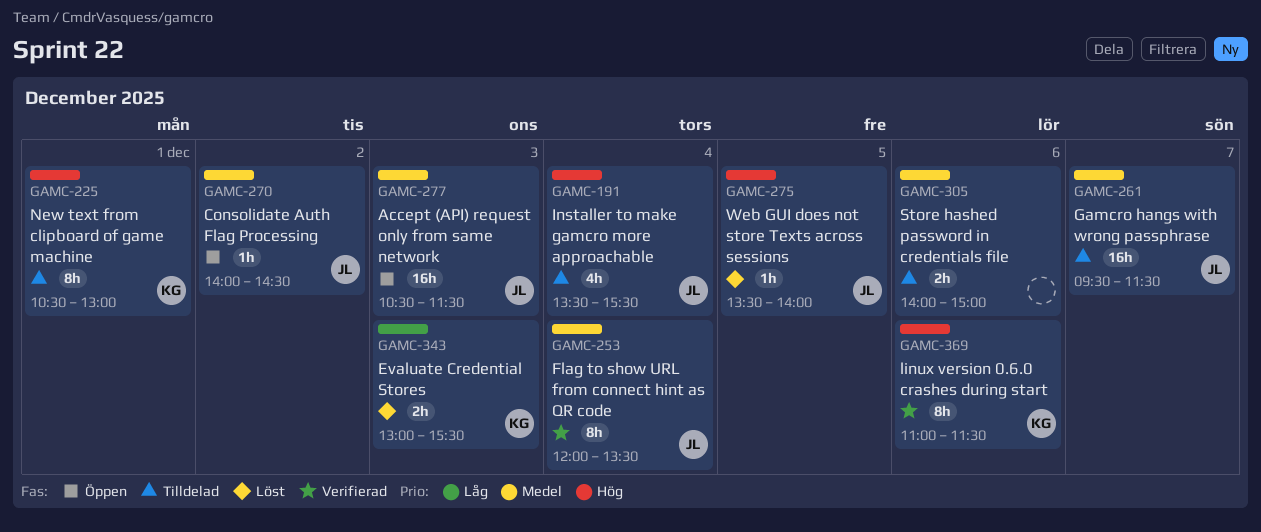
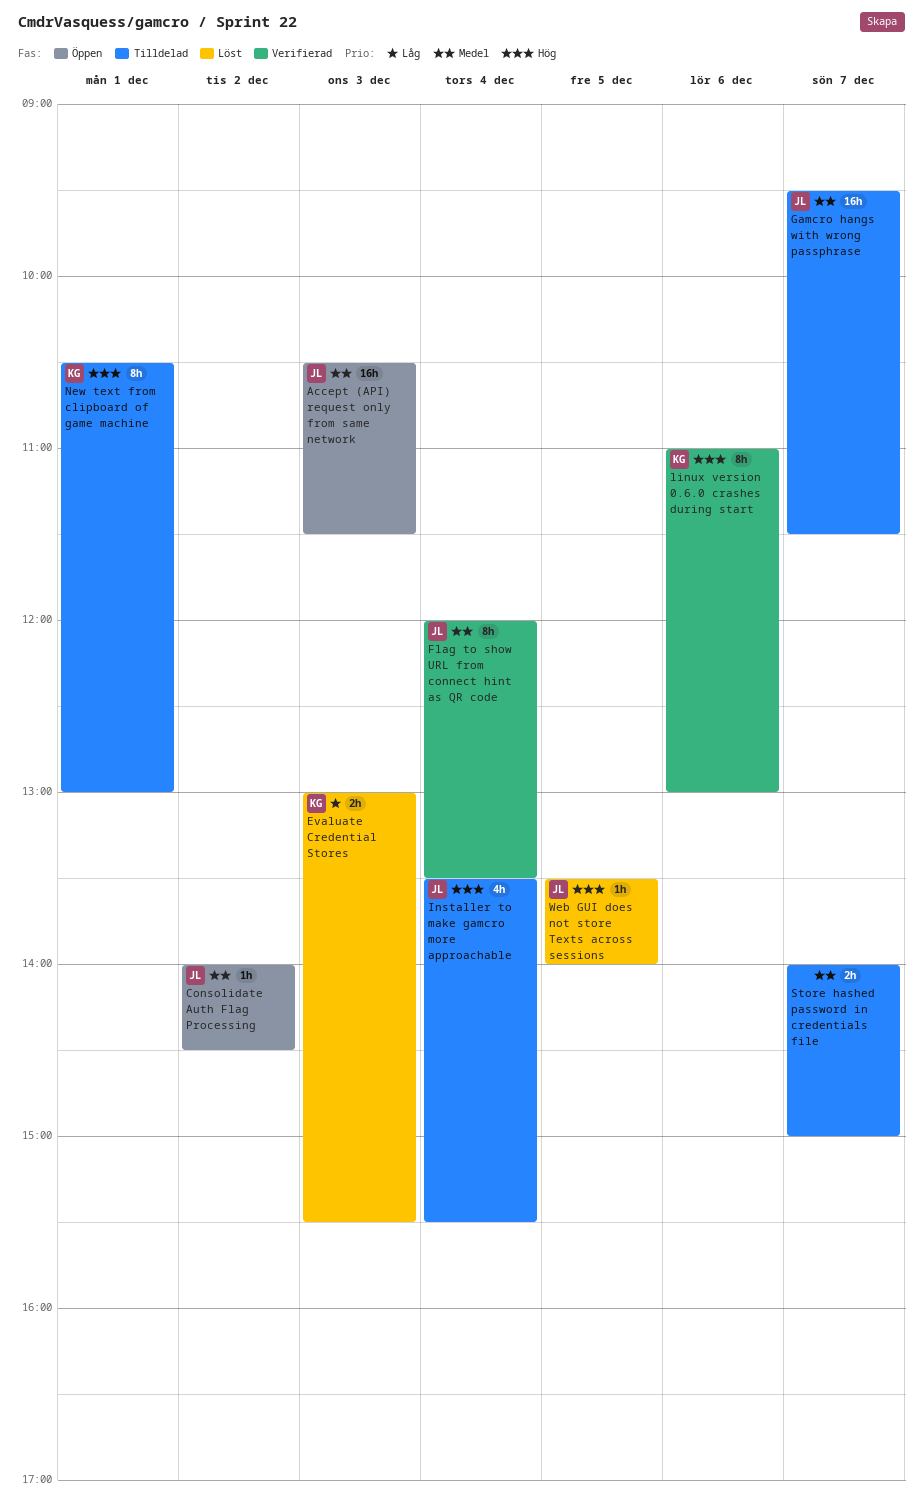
linux version 0.6.0 crashes during start, ends: 11:30 -> 13:00
Store hashed password in credentials file, day: Dec 6 -> Dec 7

